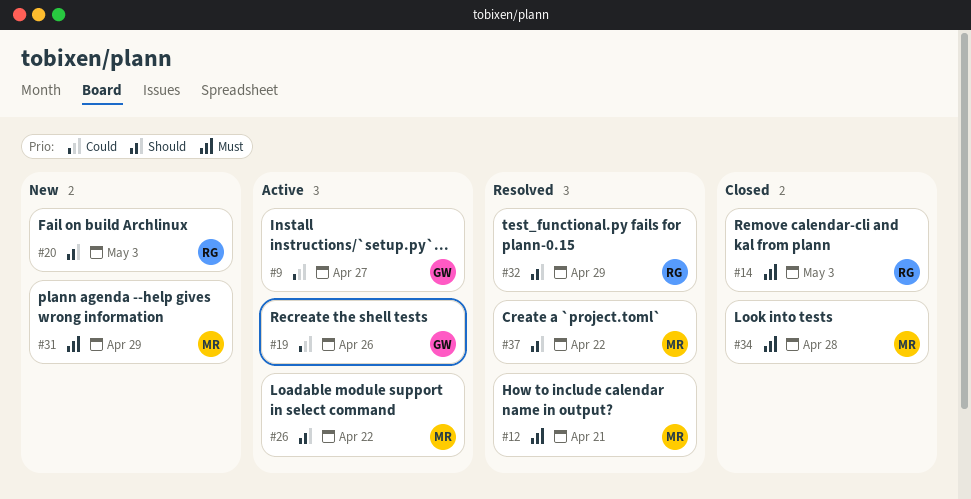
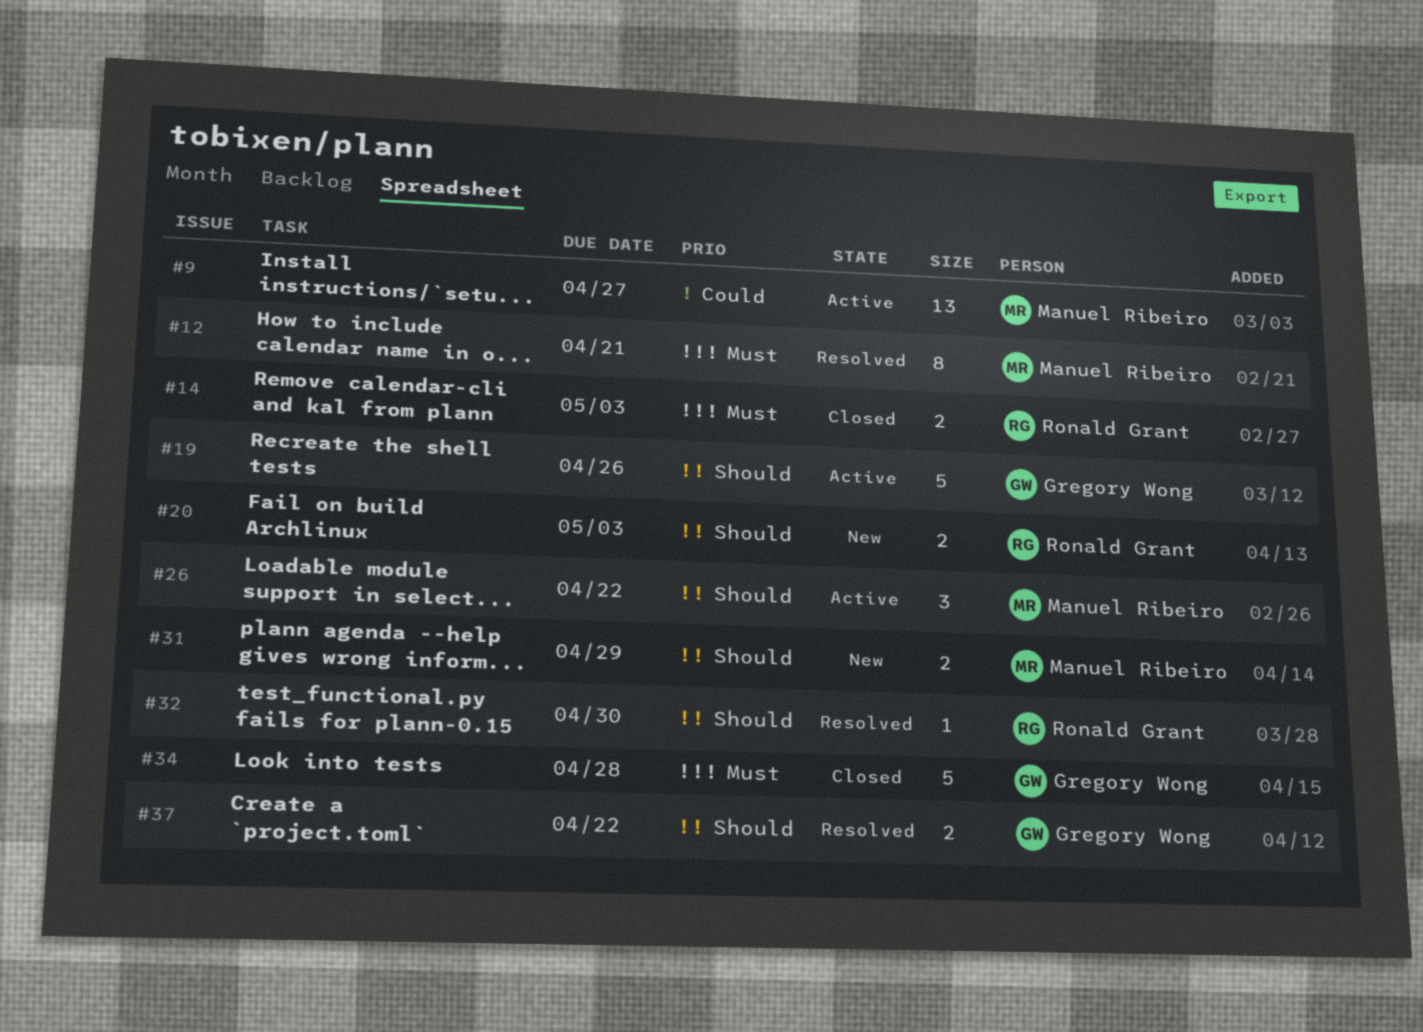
#9, owner: Gregory Wong -> Manuel Ribeiro
#19, priority: Could -> Should
#31, priority: Must -> Should
#32, due: Apr 29 -> Apr 30
#34, owner: Manuel Ribeiro -> Gregory Wong
#37, owner: Manuel Ribeiro -> Gregory Wong

